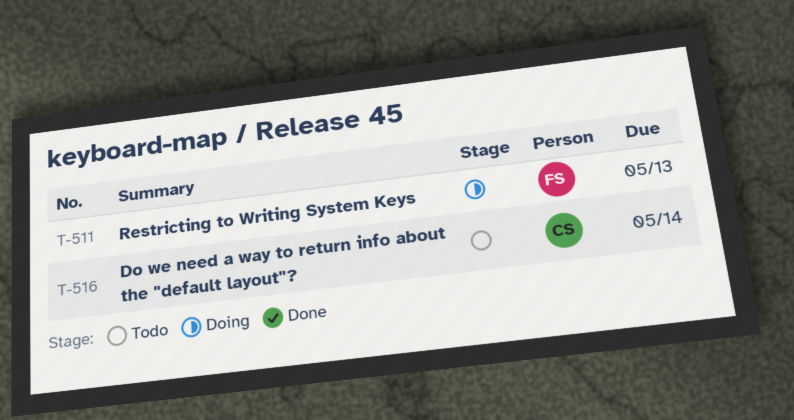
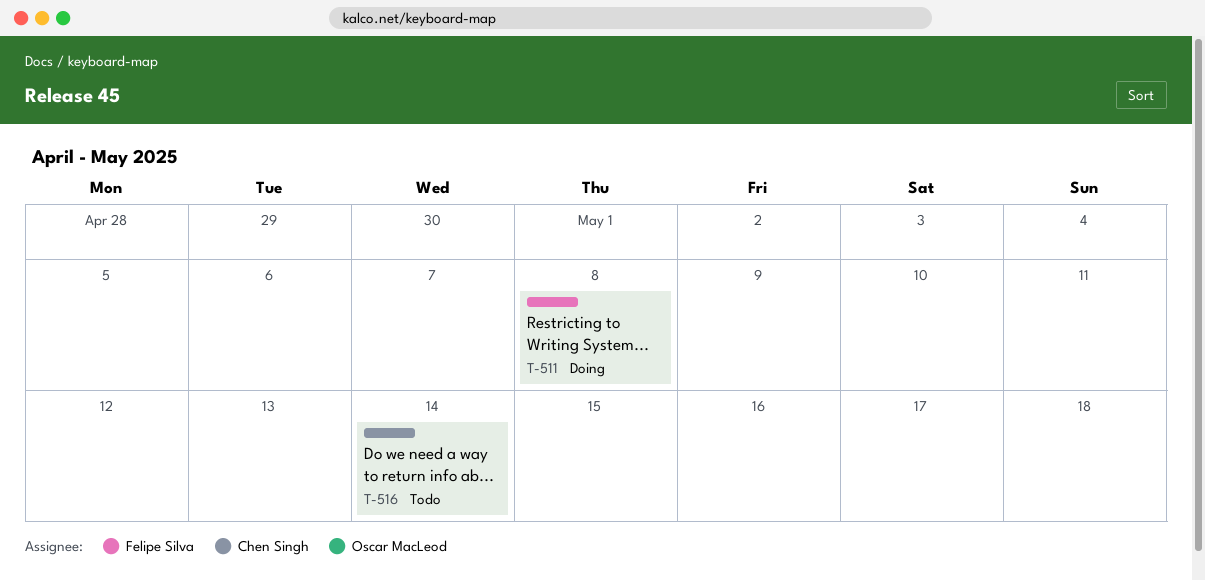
T-511, due: May 13 -> May 8

